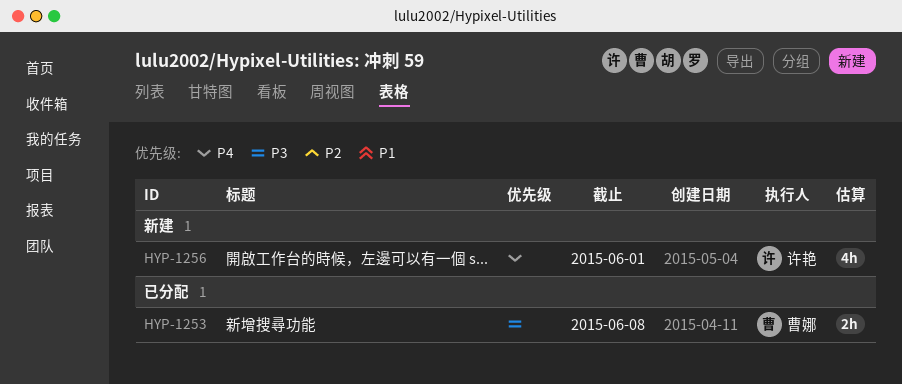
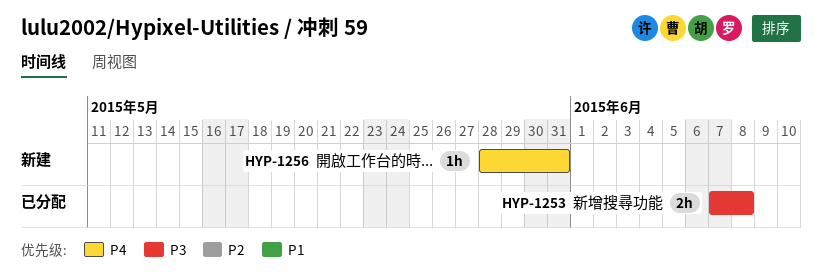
HYP-1256, estimate: 4h -> 1h
HYP-1256, due: Jun 1 -> May 31

